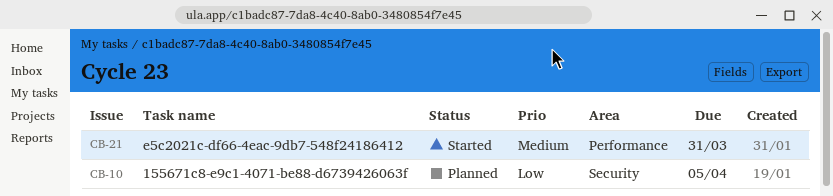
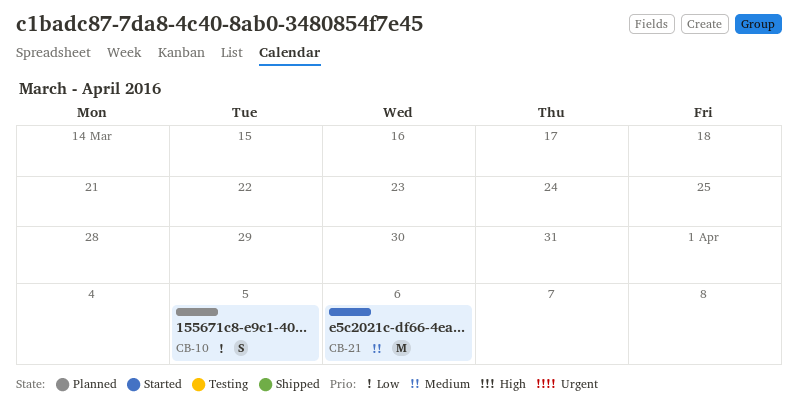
CB-21, due: Mar 31 -> Apr 6

